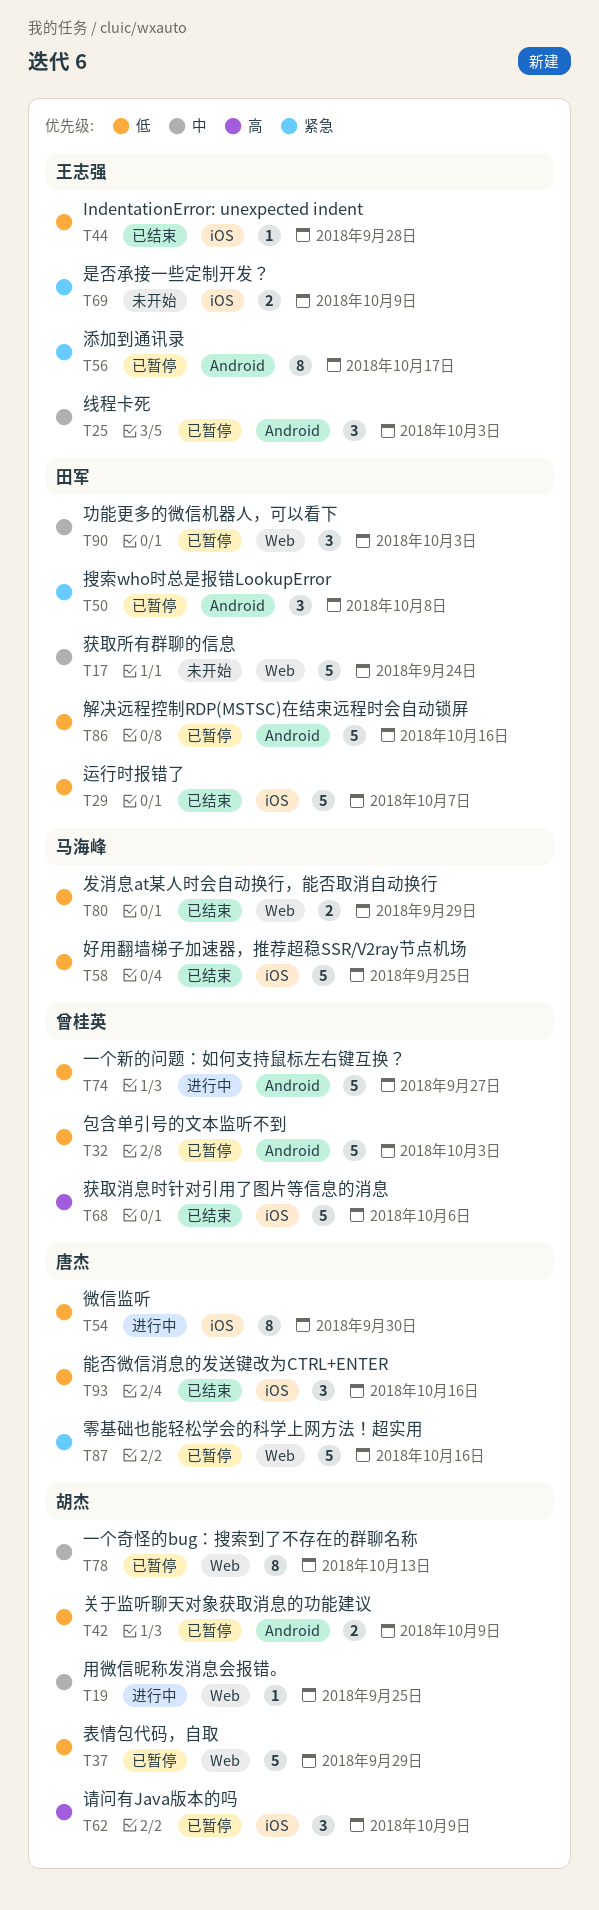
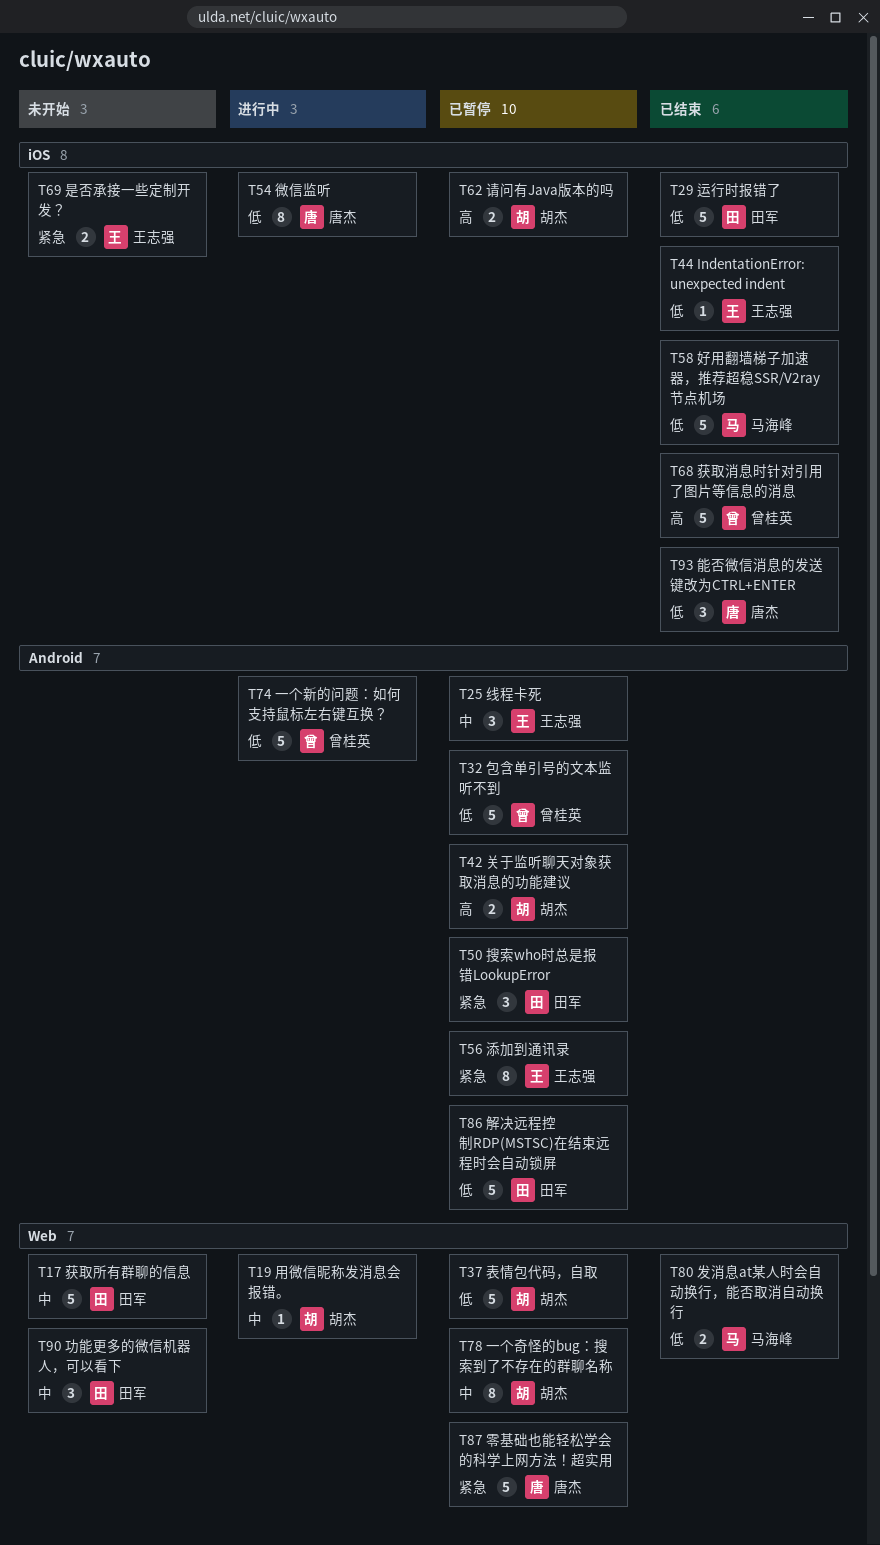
T42, priority: 低 -> 高
T62, estimate: 3 -> 2
T90, status: 已暂停 -> 未开始

